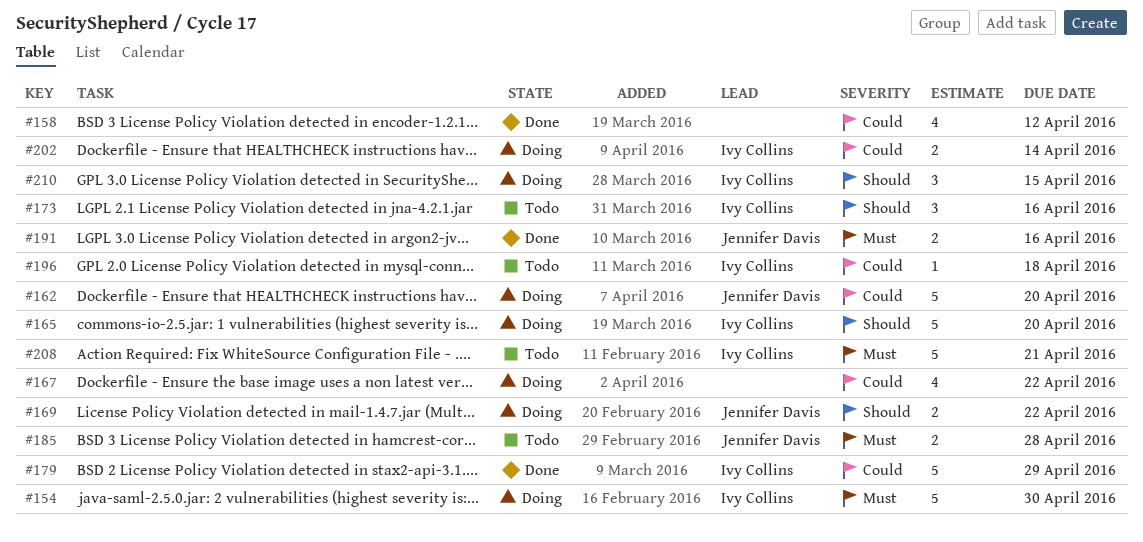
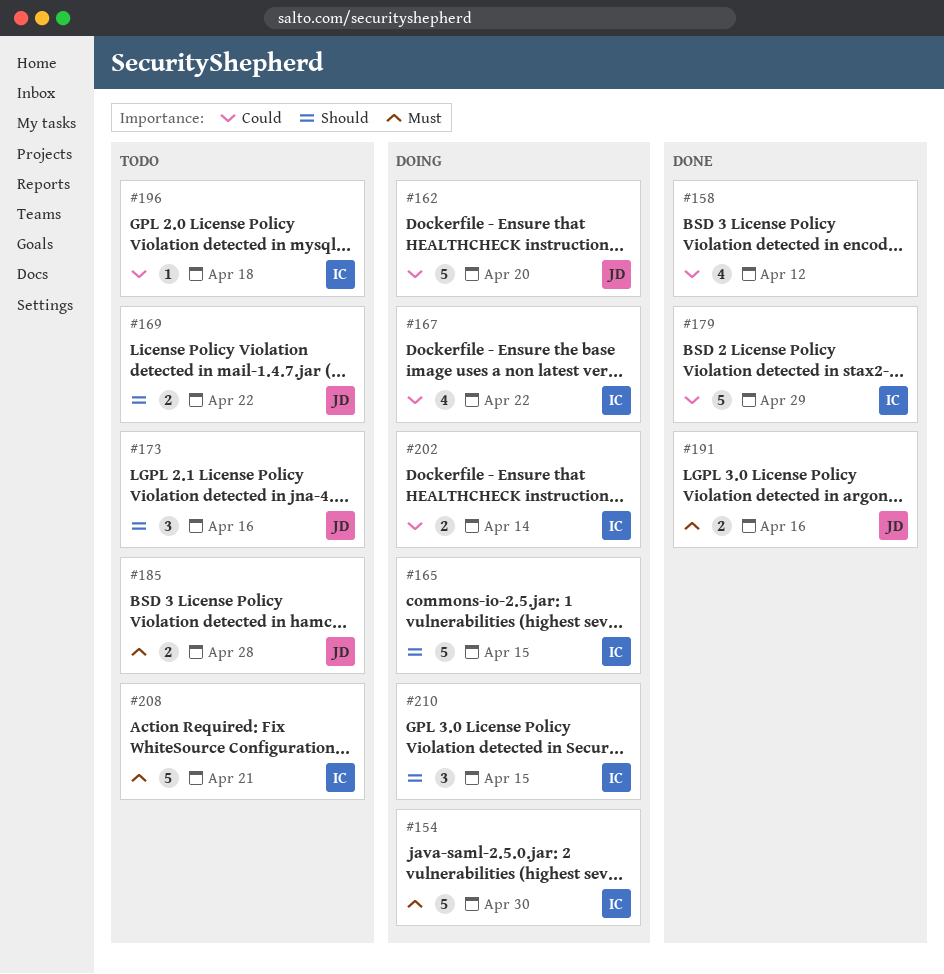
#165, due: Apr 20 -> Apr 15
#167, owner: none -> Ivy Collins
#169, status: Doing -> Todo
#173, owner: Ivy Collins -> Jennifer Davis

